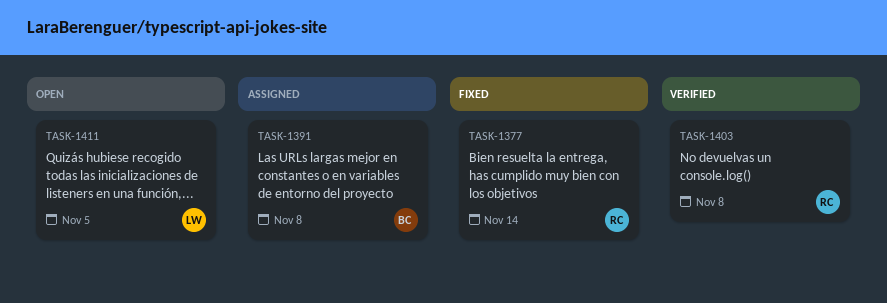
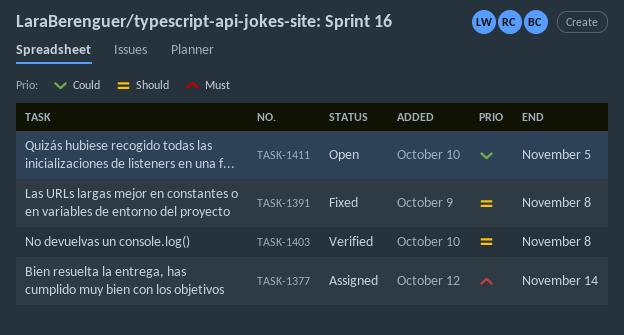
TASK-1377, status: Fixed -> Assigned
TASK-1391, status: Assigned -> Fixed

